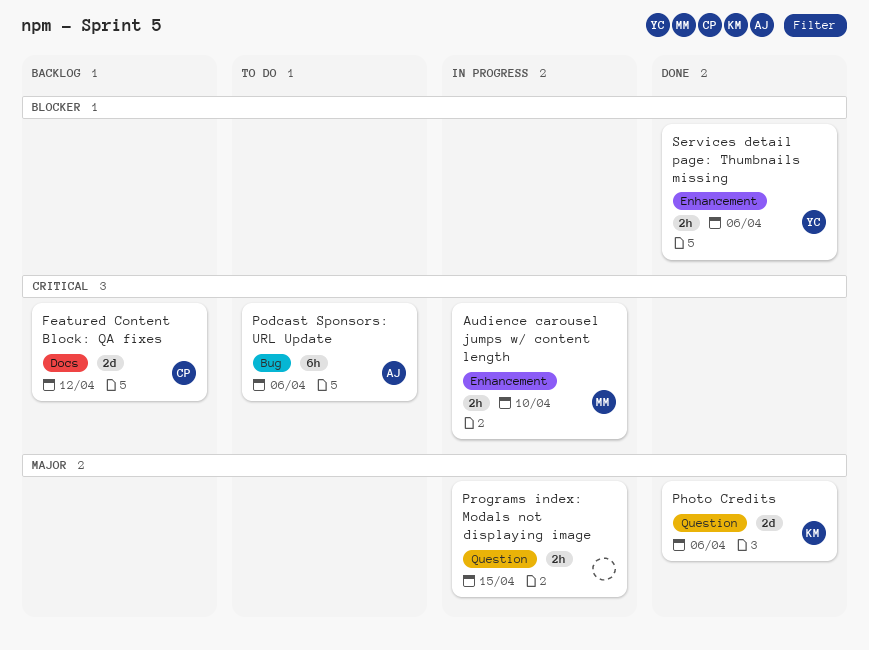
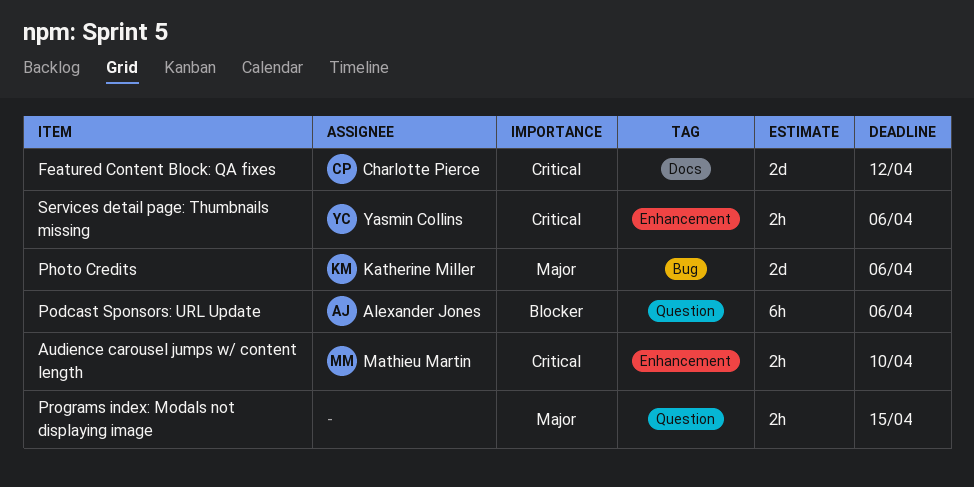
Photo Credits, label: Question -> Bug
Podcast Sponsors: URL Update, priority: Critical -> Blocker
Podcast Sponsors: URL Update, label: Bug -> Question
Services detail page: Thumbnails missing, priority: Blocker -> Critical

